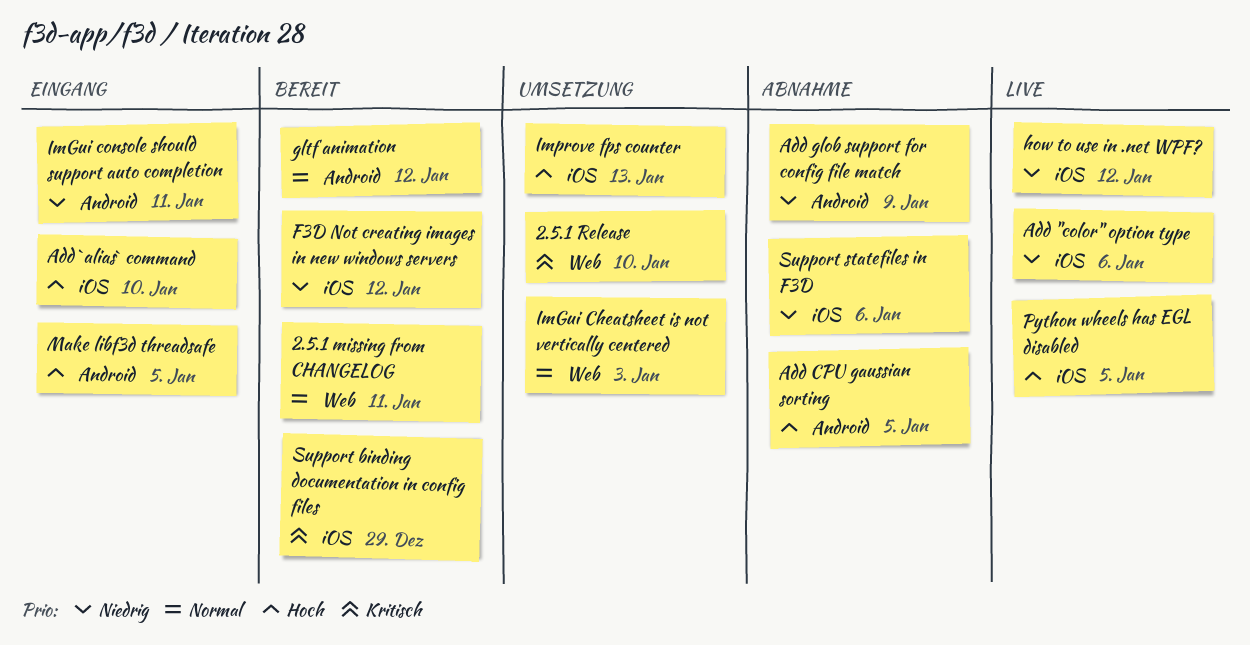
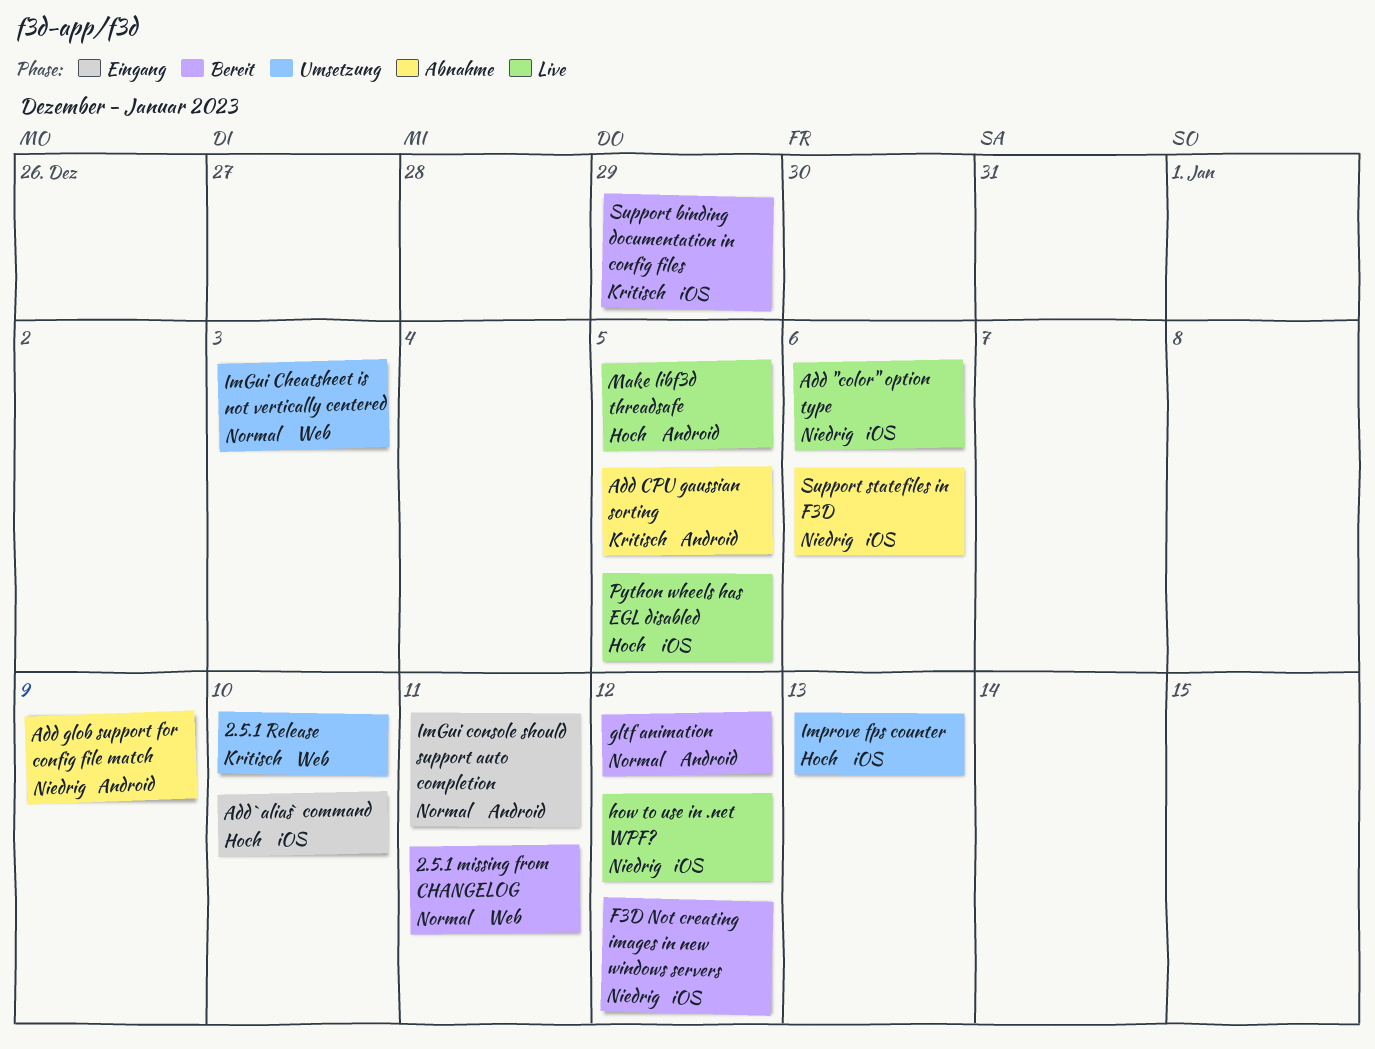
Add CPU gaussian sorting, priority: Hoch -> Kritisch
ImGui console should support auto completion, priority: Niedrig -> Normal
Make libf3d threadsafe, status: Eingang -> Live

